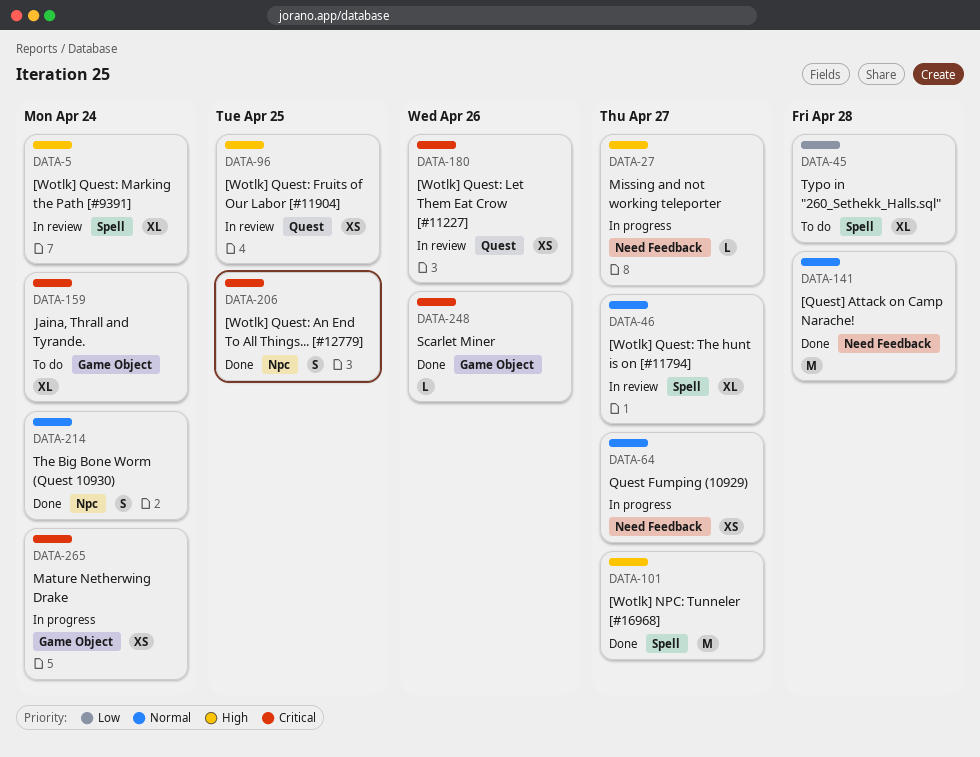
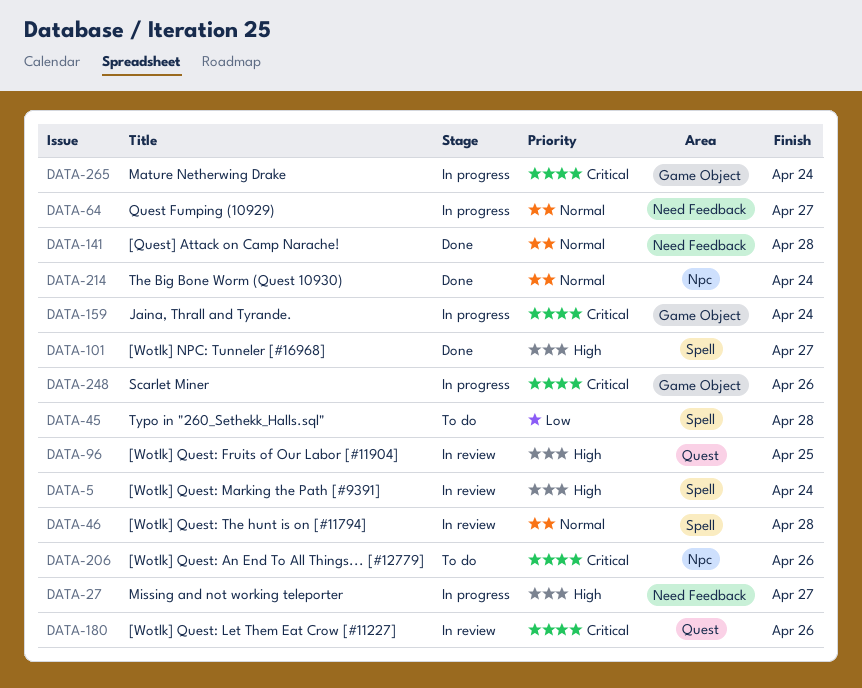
DATA-46, due: Apr 27 -> Apr 28
DATA-159, status: To do -> In progress
DATA-206, status: Done -> To do
DATA-206, due: Apr 25 -> Apr 26
DATA-248, status: Done -> In progress

